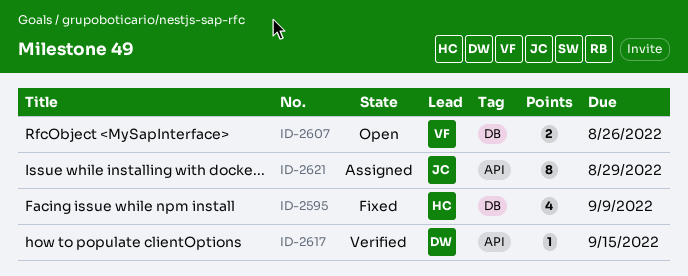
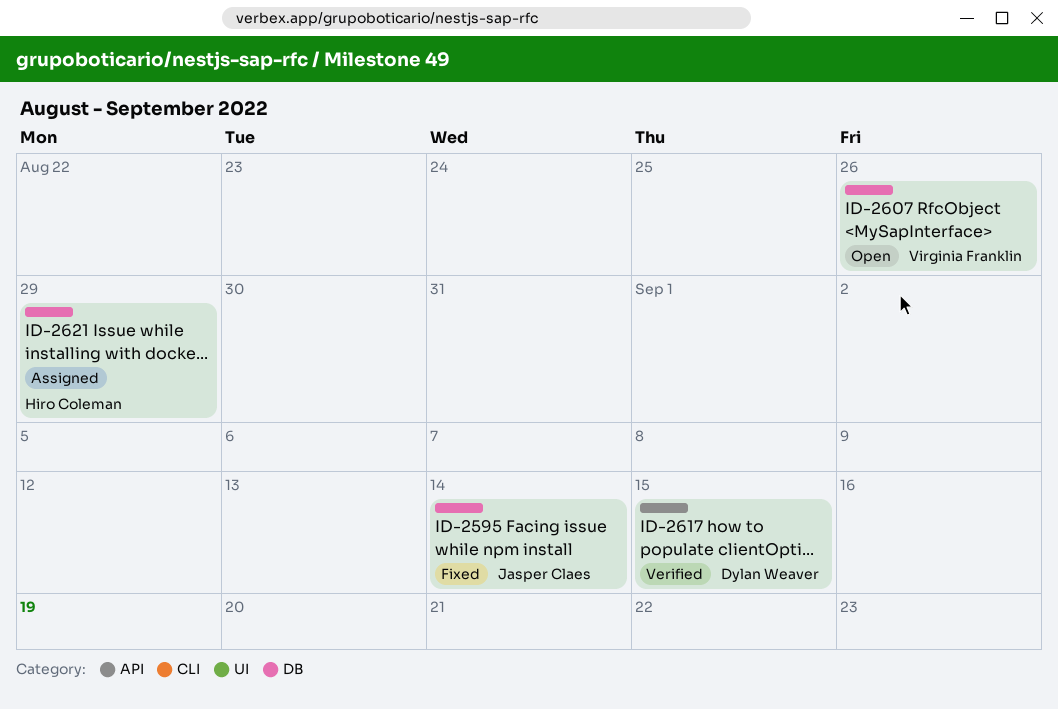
ID-2595, owner: Hiro Coleman -> Jasper Claes
ID-2595, due: Sep 9 -> Sep 14
ID-2621, owner: Jasper Claes -> Hiro Coleman
ID-2621, label: API -> DB

